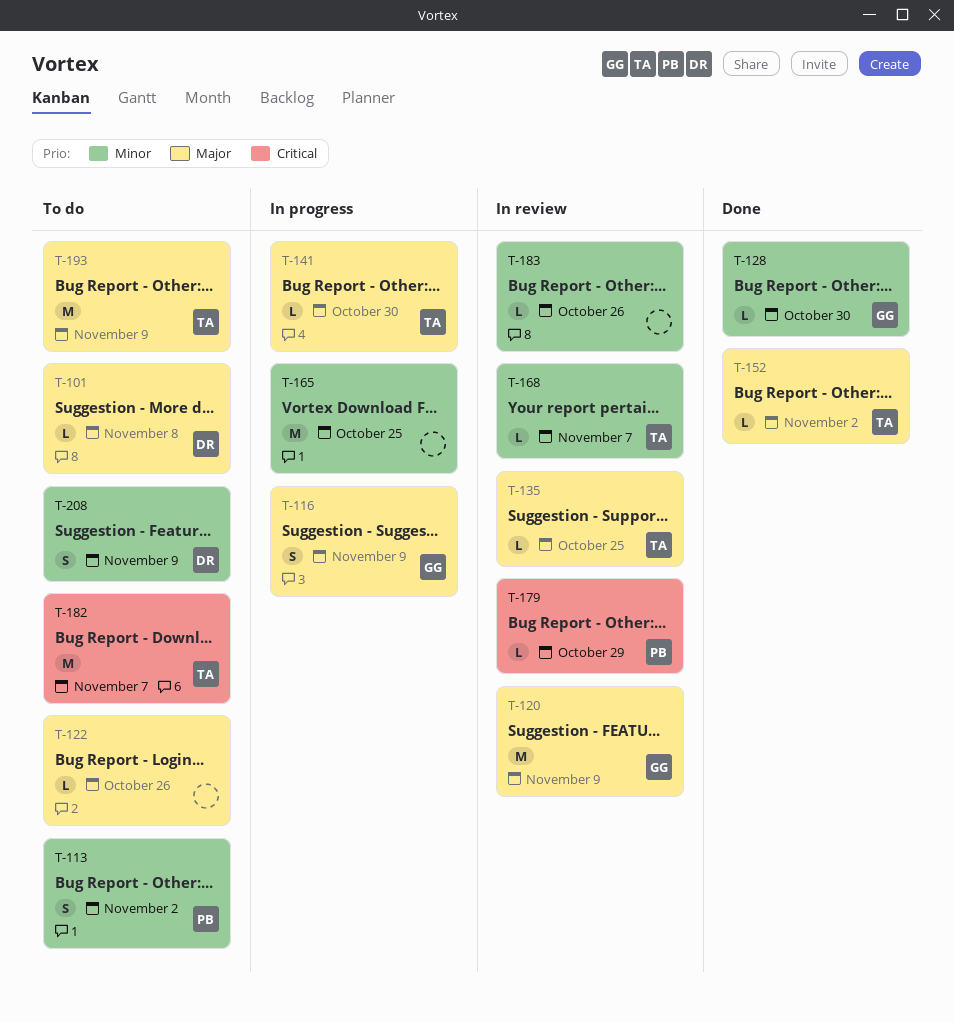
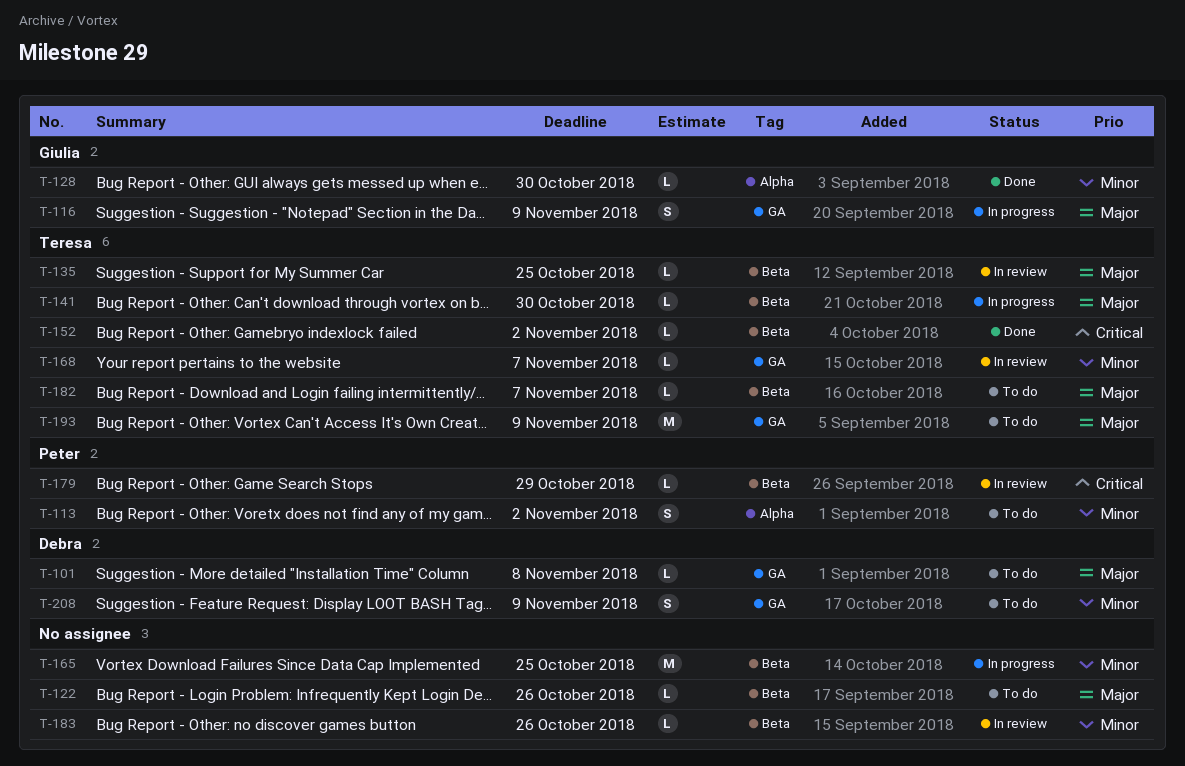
T-120: present -> none
T-152, priority: Major -> Critical
T-182, priority: Critical -> Major
T-182, estimate: M -> L

